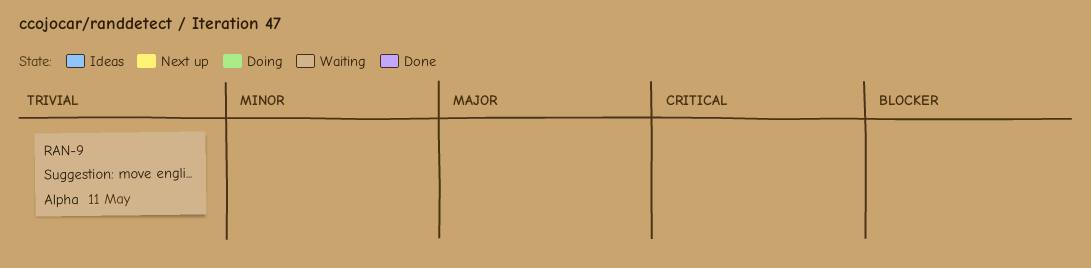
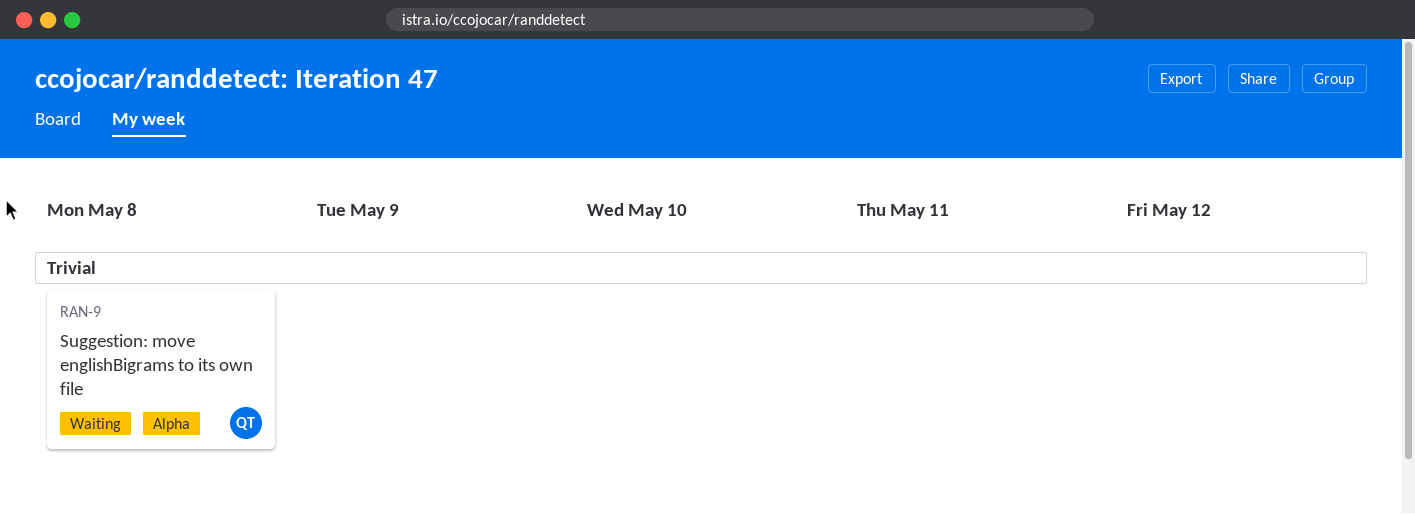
RAN-9, due: May 11 -> May 8

